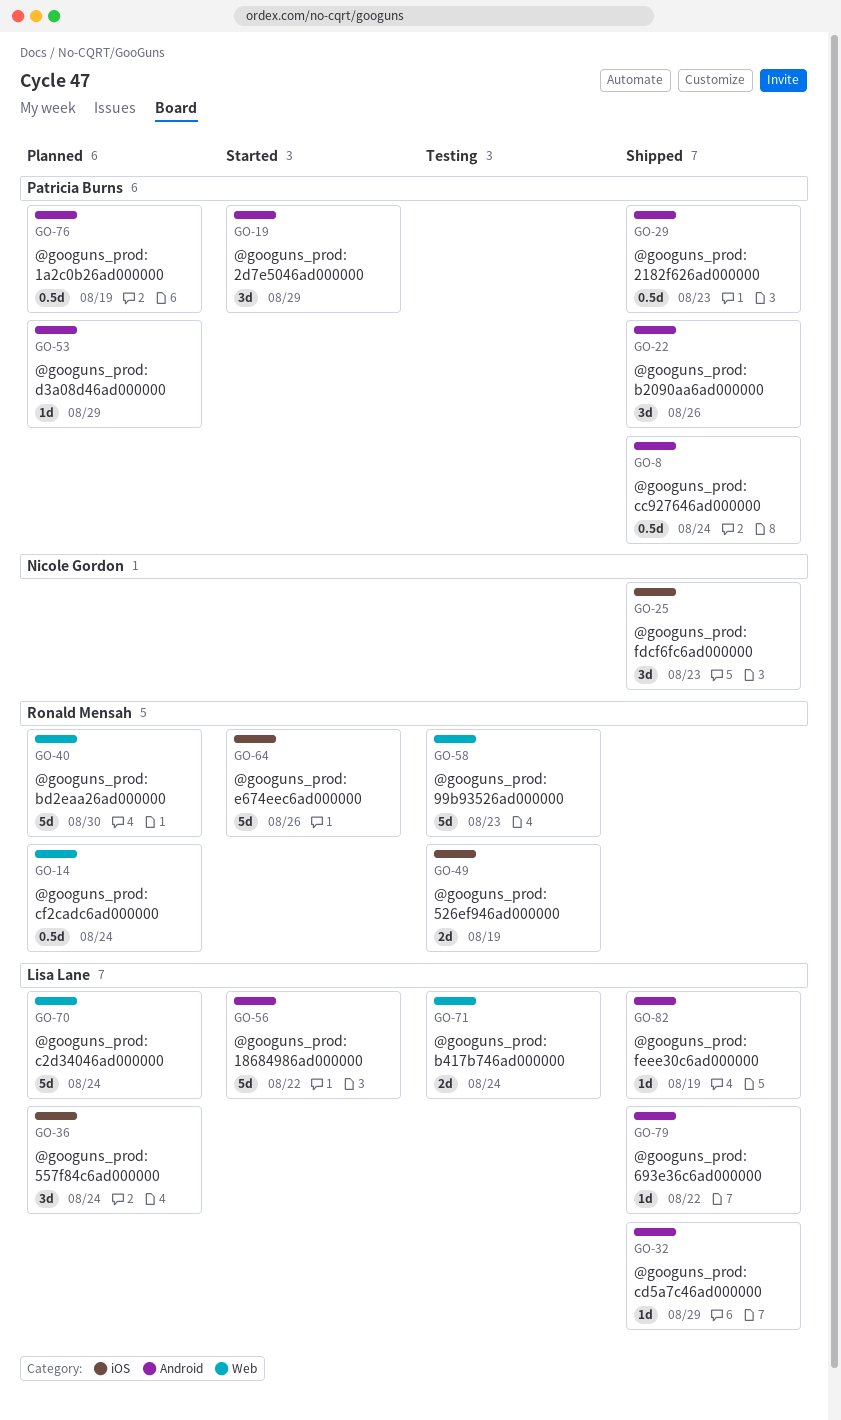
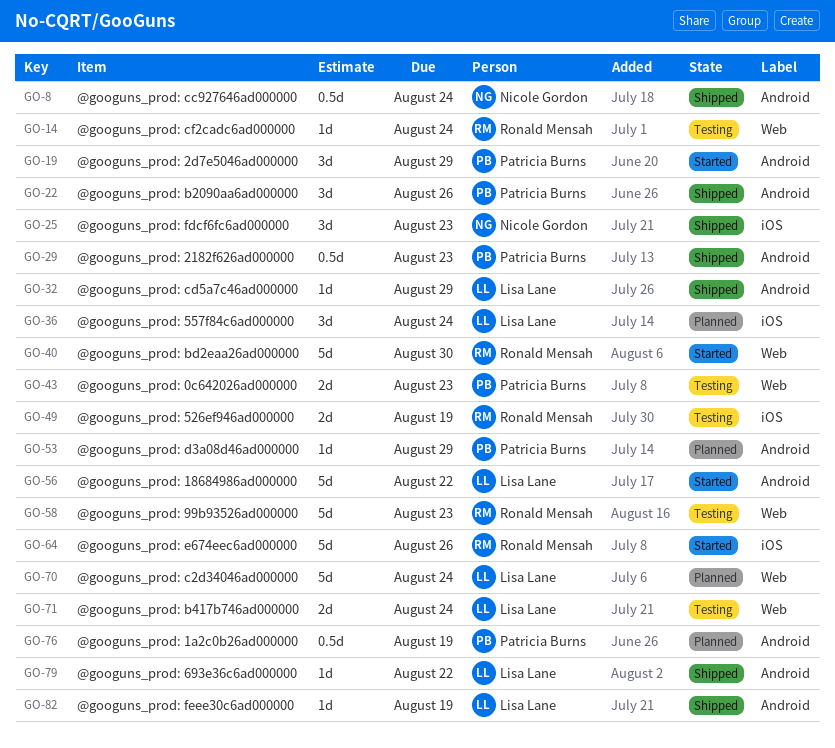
GO-8, owner: Patricia Burns -> Nicole Gordon
GO-14, status: Planned -> Testing
GO-14, estimate: 0.5d -> 1d
GO-40, status: Planned -> Started
GO-43: none -> present

